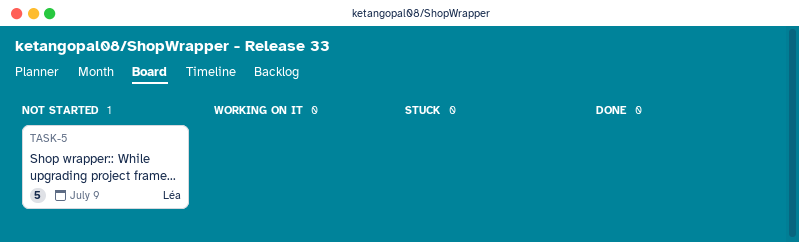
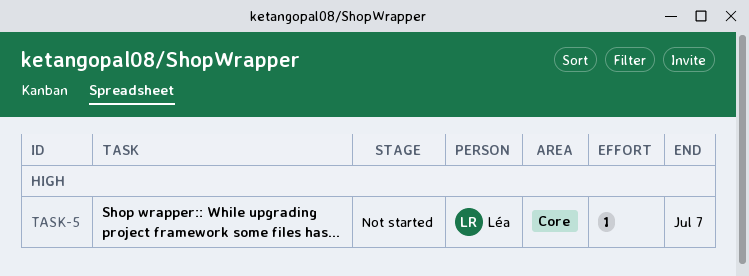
TASK-5, estimate: 5 -> 1
TASK-5, due: Jul 9 -> Jul 7

